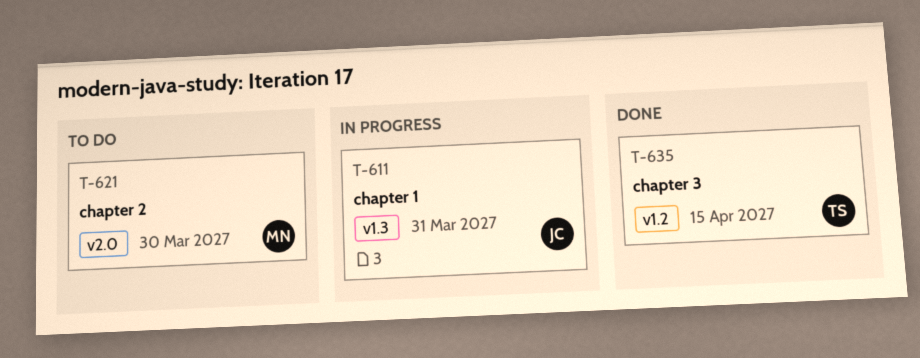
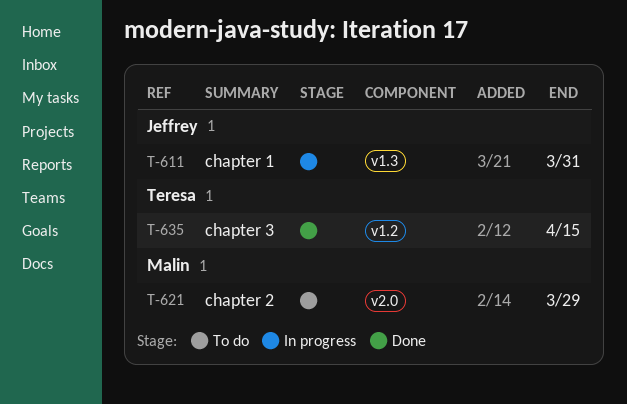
T-621, due: Mar 30 -> Mar 29

